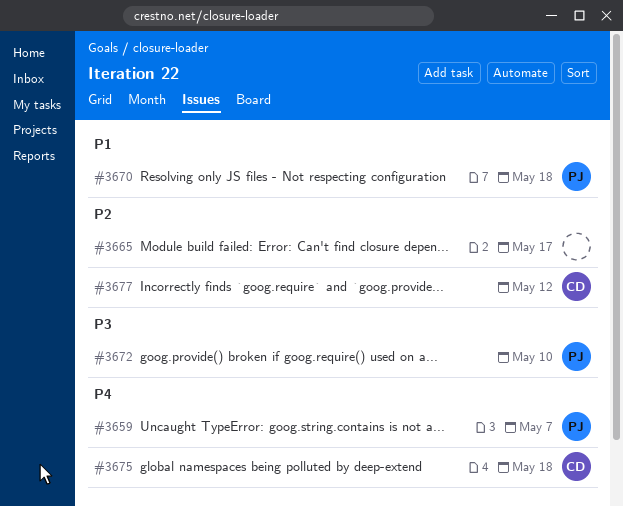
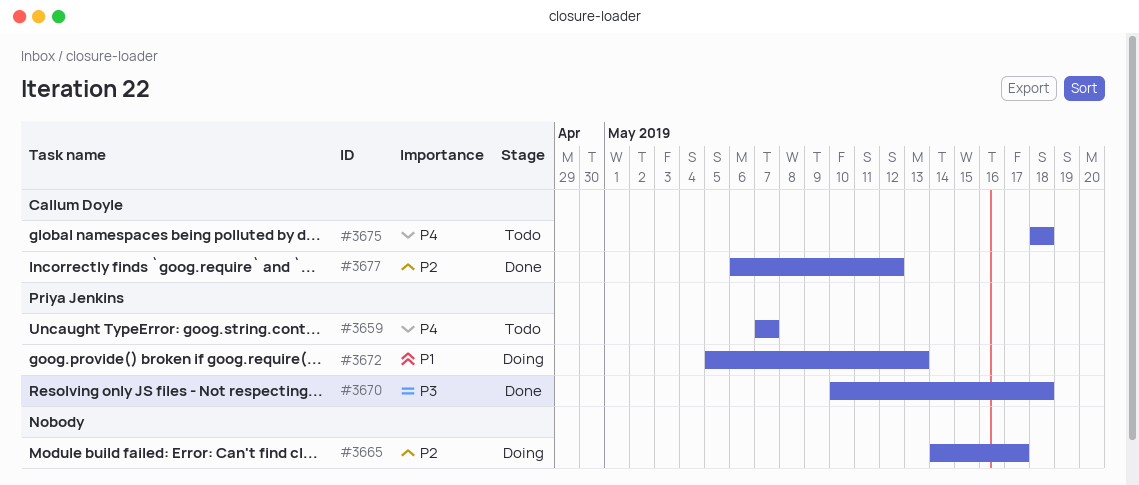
#3670, priority: P1 -> P3
#3672, priority: P3 -> P1
#3672, due: May 10 -> May 13

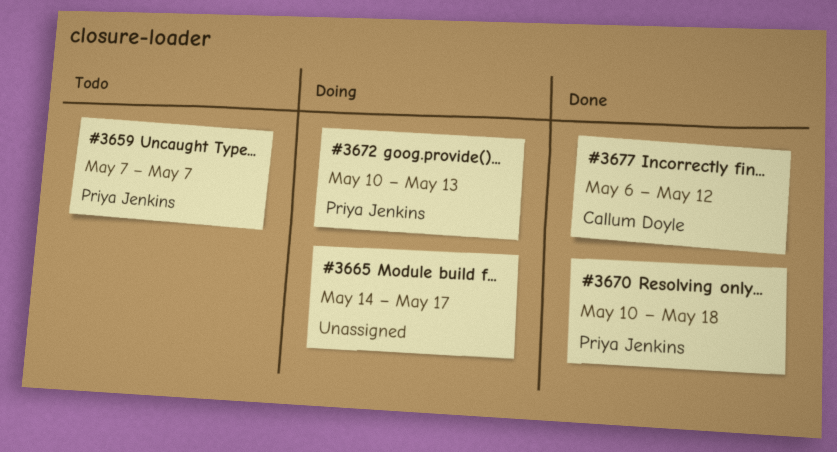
#3672, start: May 5 -> May 10
#3675: present -> none

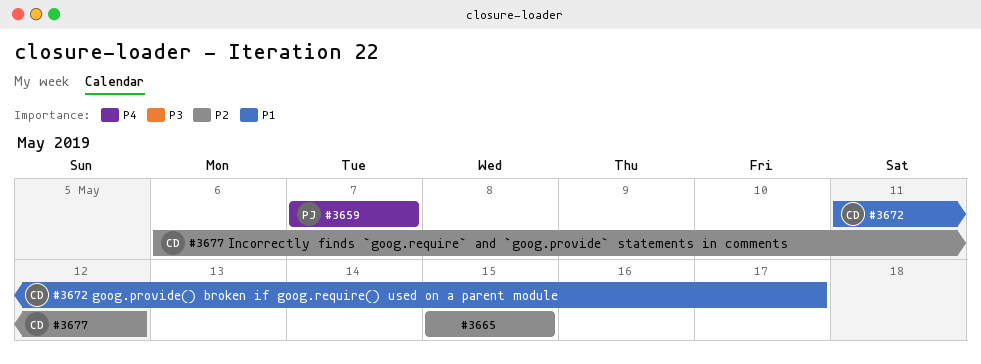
#3665, start: May 14 -> May 15
#3665, due: May 17 -> May 15
#3670: present -> none
#3672, owner: Priya Jenkins -> Callum Doyle
#3672, start: May 10 -> May 11
#3672, due: May 13 -> May 17

